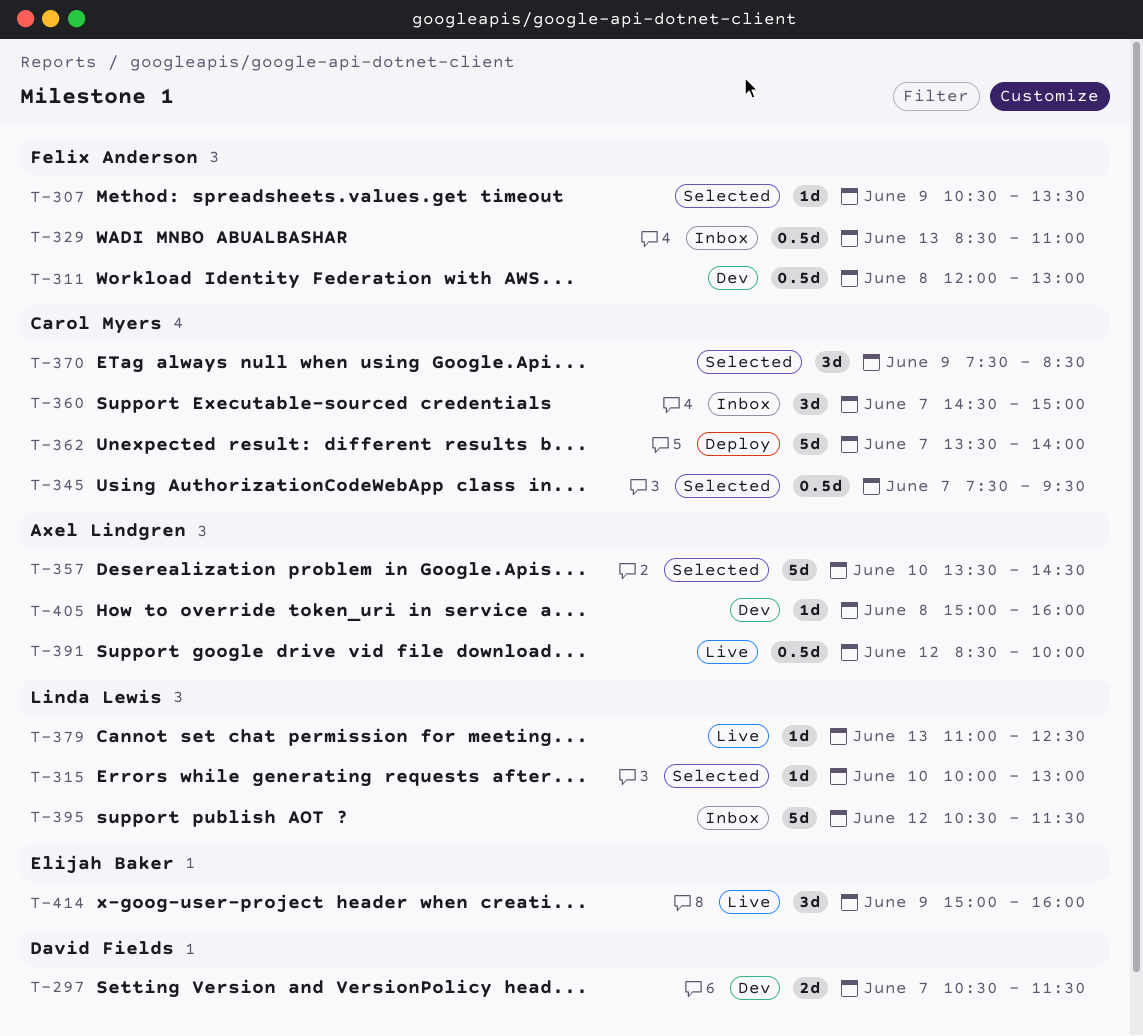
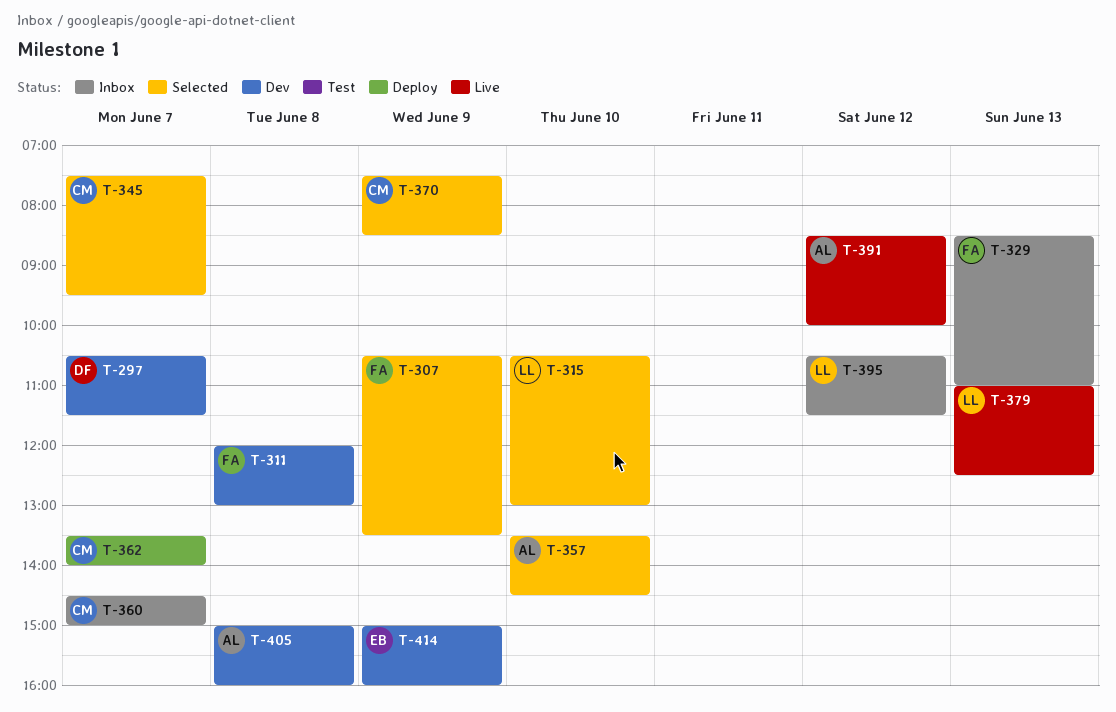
T-315, begins: 10:00 -> 10:30
T-414, status: Live -> Dev

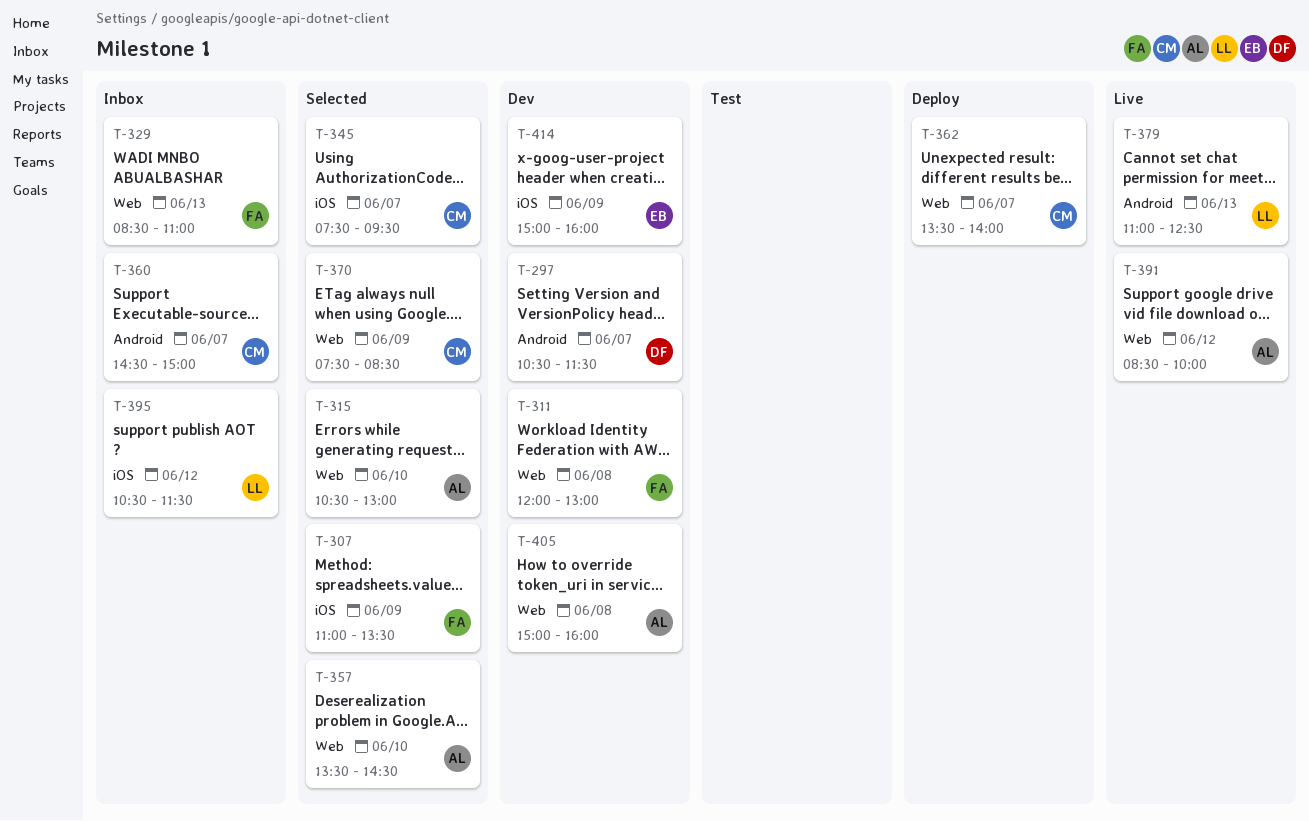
T-307, begins: 10:30 -> 11:00
T-315, owner: LL -> AL

